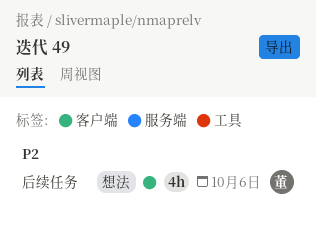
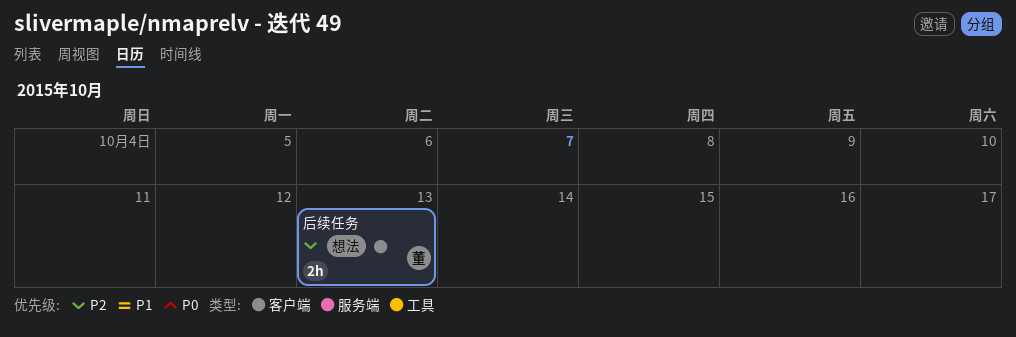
后续任务, estimate: 4h -> 2h
后续任务, due: Oct 6 -> Oct 13

